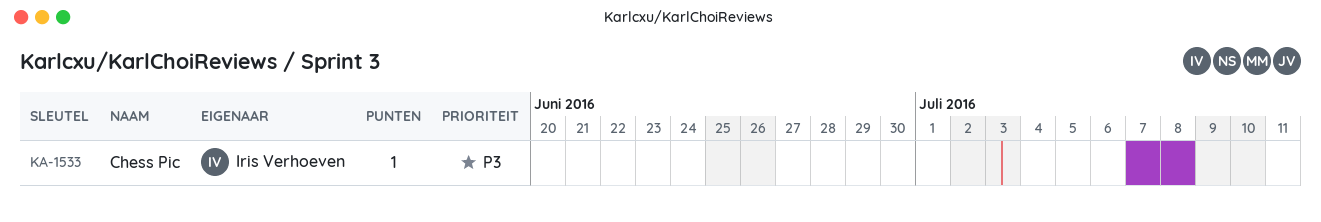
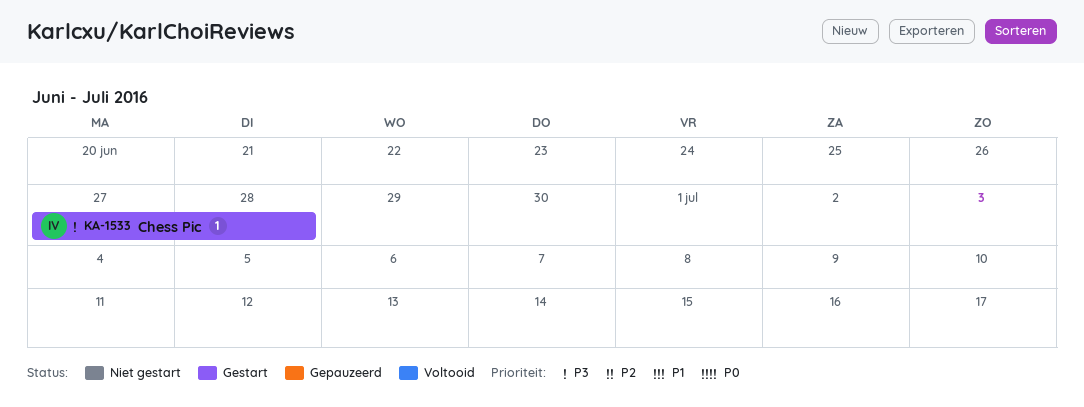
KA-1533, start: Jul 7 -> Jun 27
KA-1533, due: Jul 8 -> Jun 28

